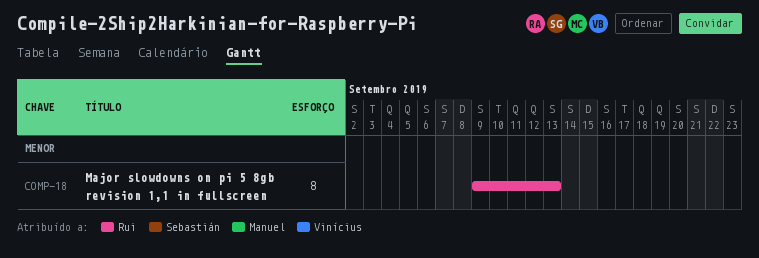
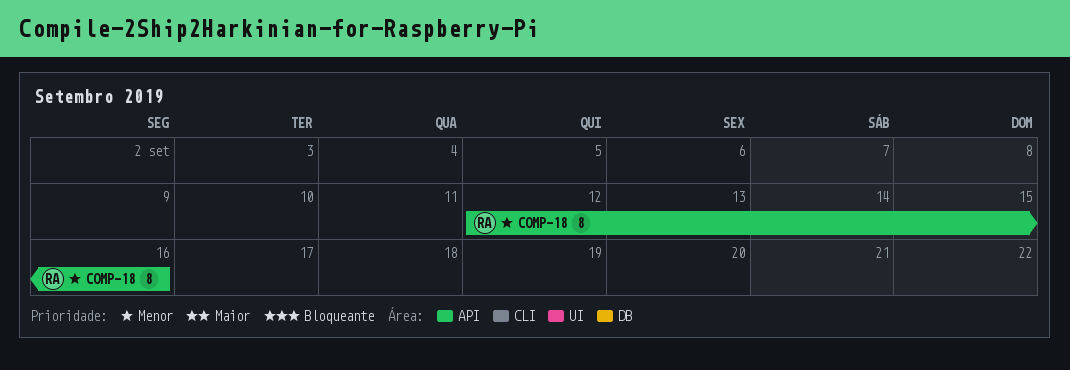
COMP-18, start: Sep 9 -> Sep 12
COMP-18, due: Sep 13 -> Sep 16

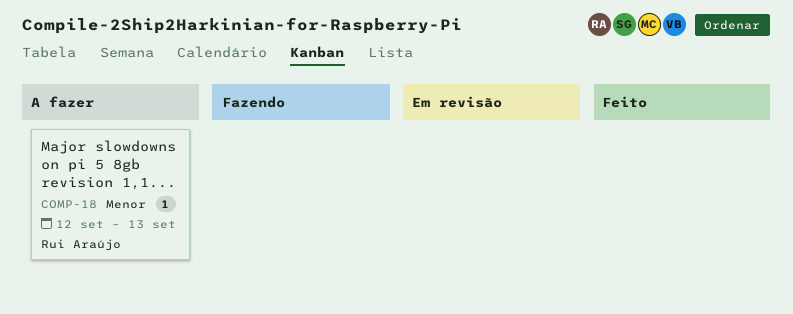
COMP-18, estimate: 8 -> 1
COMP-18, due: Sep 16 -> Sep 13

